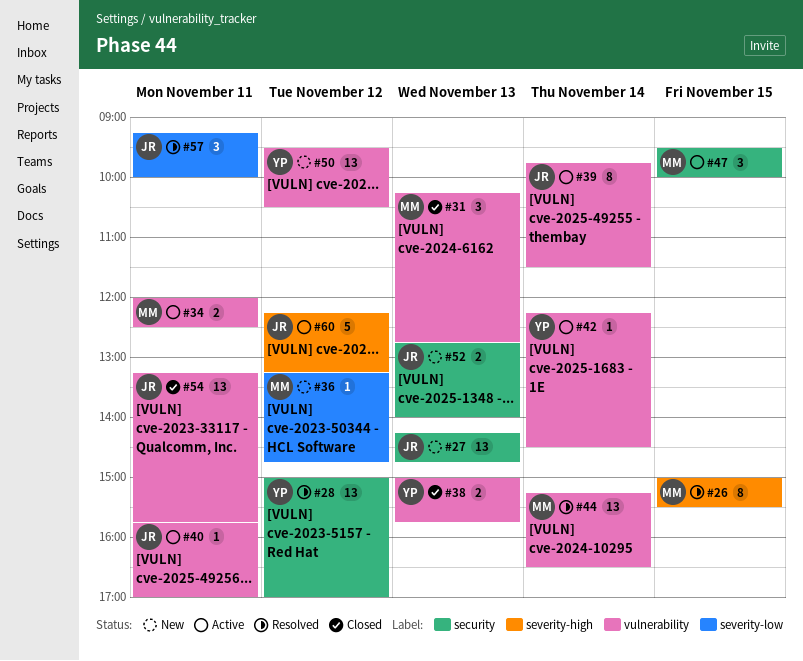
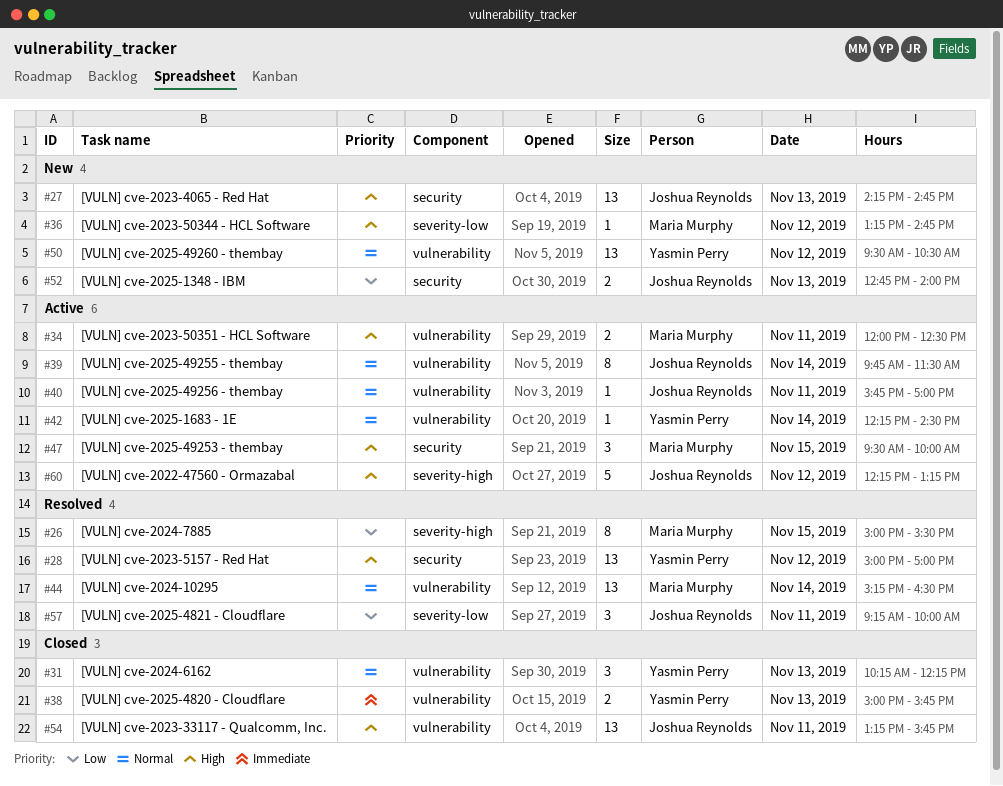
#31, owner: Maria Murphy -> Yasmin Perry
#31, ends: 12:45 -> 12:15

